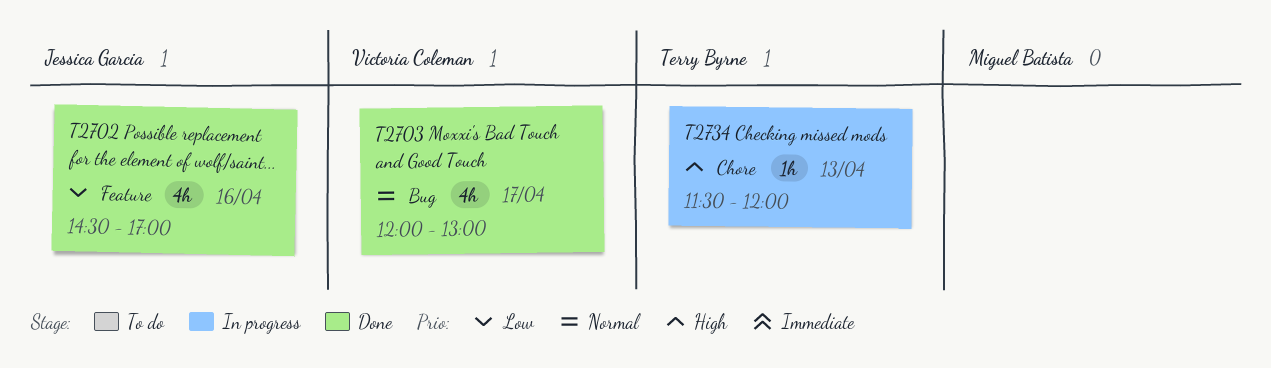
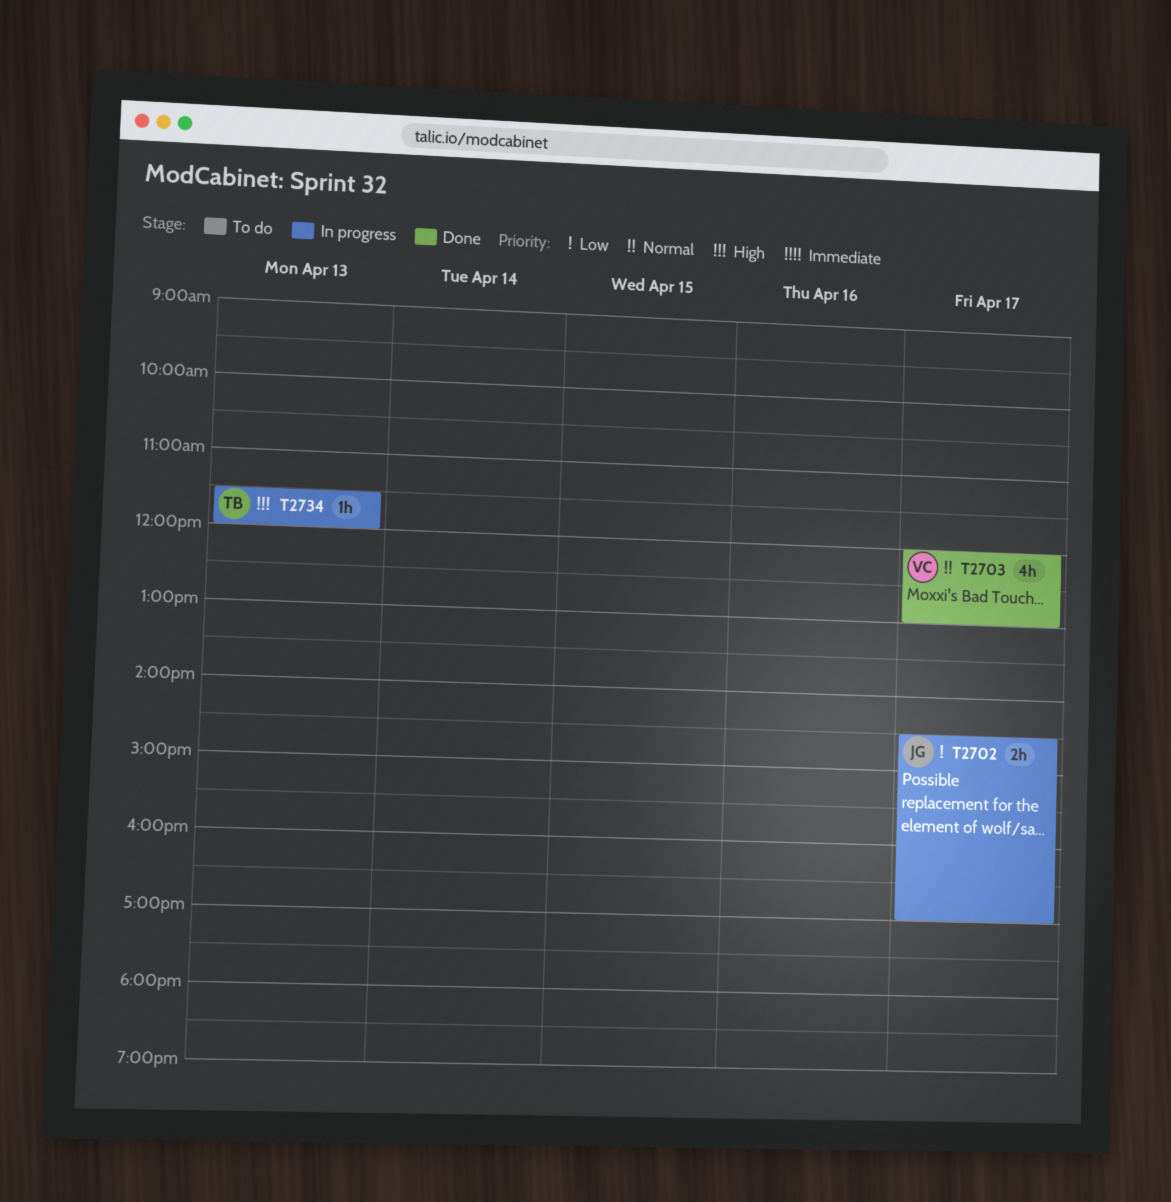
T2702, status: Done -> In progress
T2702, estimate: 4h -> 2h
T2702, day: Apr 16 -> Apr 17

